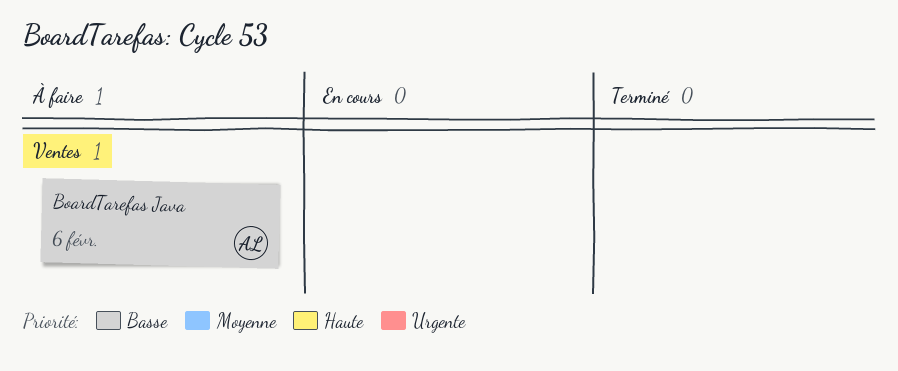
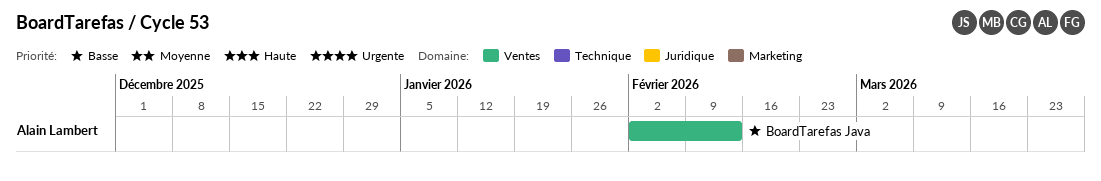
BoardTarefas Java, due: Feb 6 -> Feb 13

